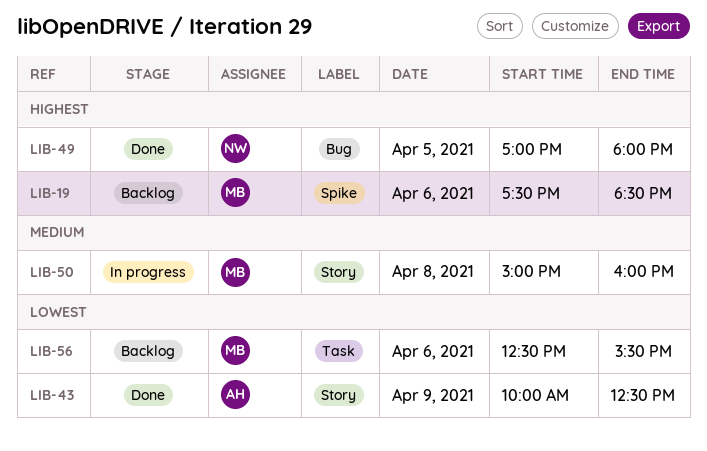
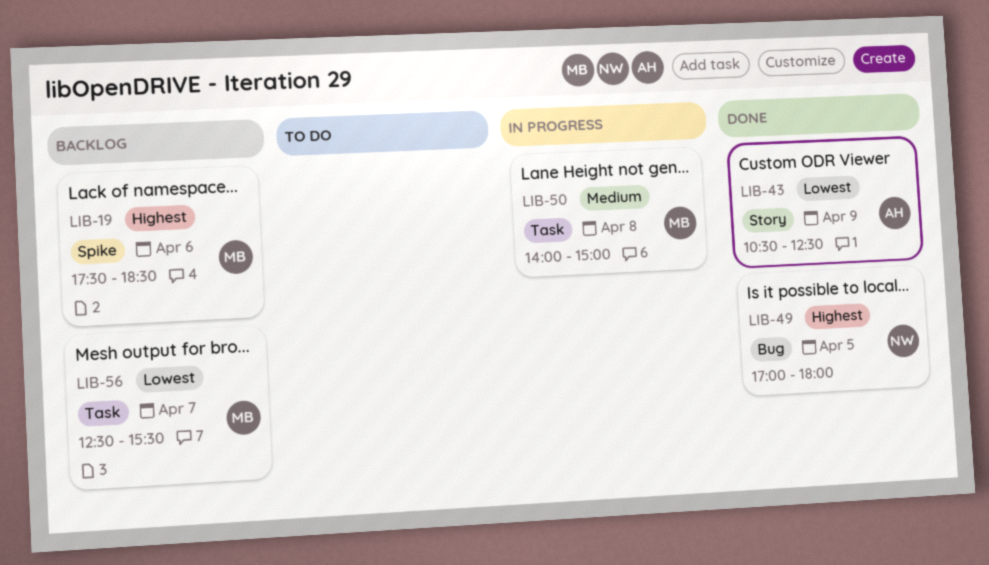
LIB-43, begins: 10:00 -> 10:30
LIB-50, label: Story -> Task
LIB-50, begins: 15:00 -> 14:00
LIB-50, ends: 16:00 -> 15:00
LIB-56, day: Apr 6 -> Apr 7

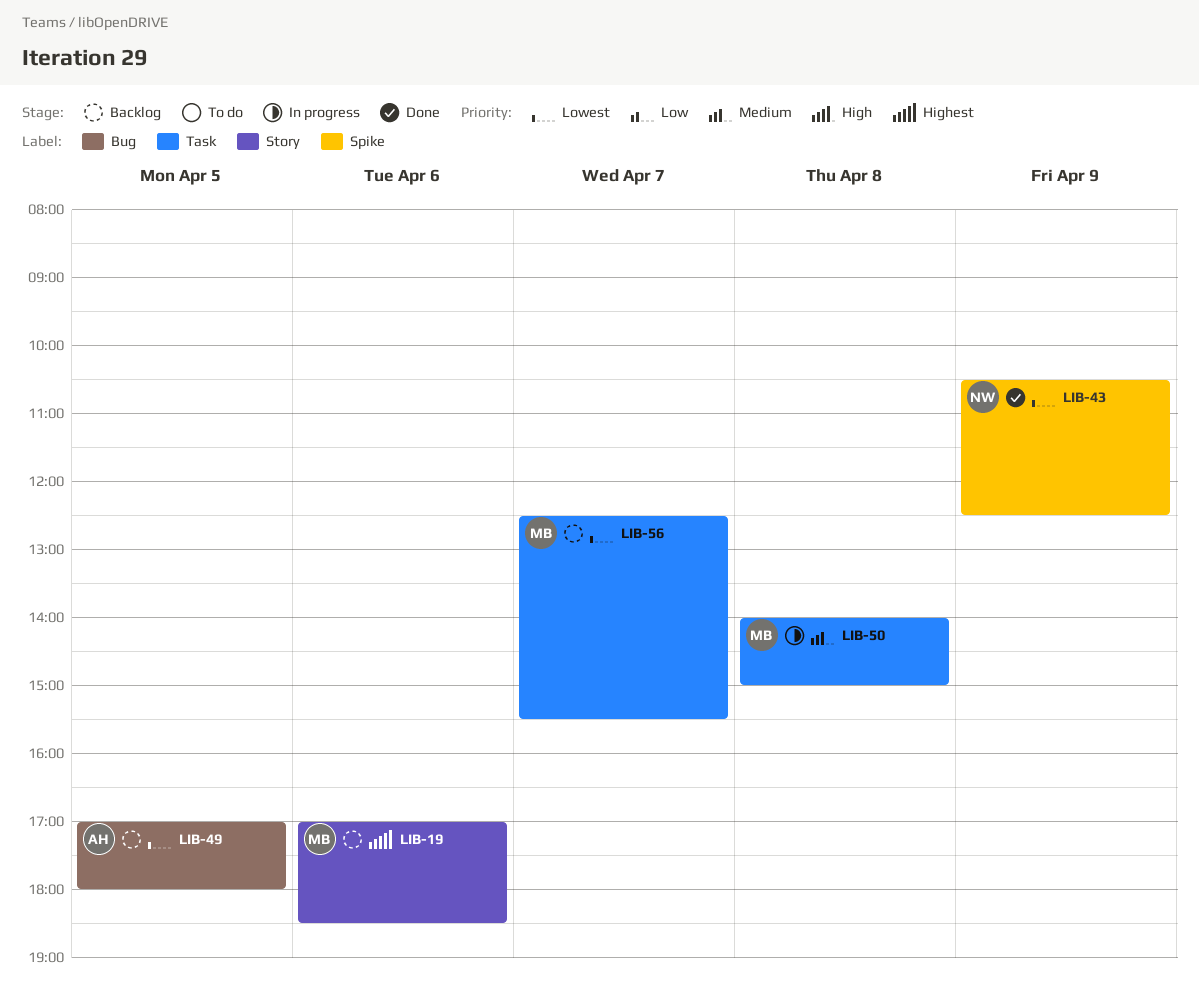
LIB-19, label: Spike -> Story
LIB-19, begins: 17:30 -> 17:00
LIB-43, owner: AH -> NW
LIB-43, label: Story -> Spike
LIB-49, status: Done -> Backlog
LIB-49, owner: NW -> AH
LIB-49, priority: Highest -> Lowest

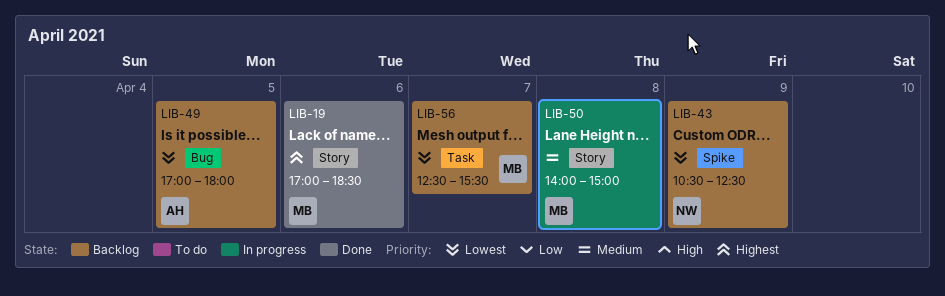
LIB-19, status: Backlog -> Done
LIB-43, status: Done -> Backlog
LIB-50, label: Task -> Story

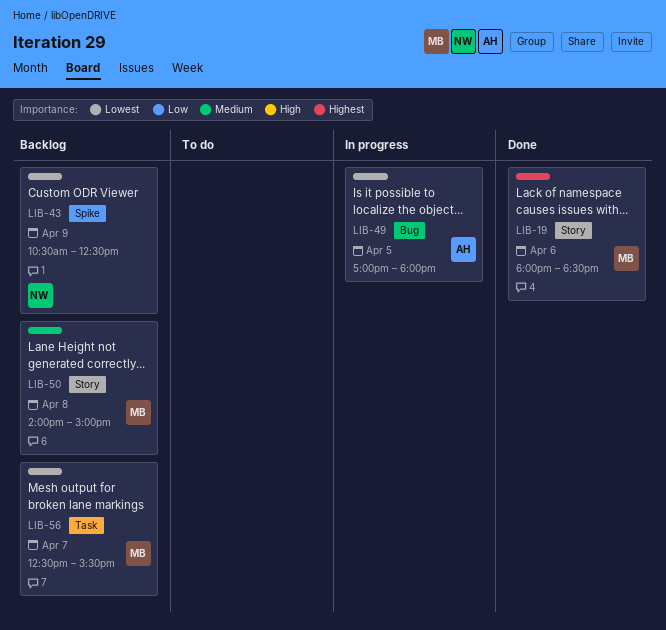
LIB-19, begins: 17:00 -> 18:00
LIB-49, status: Backlog -> In progress
LIB-50, status: In progress -> Backlog

